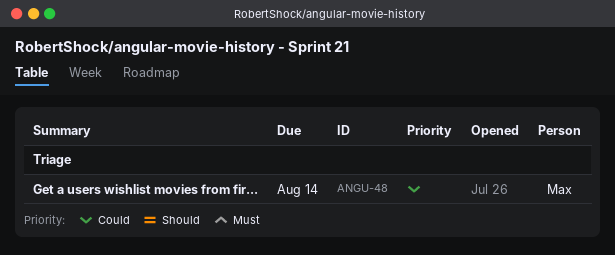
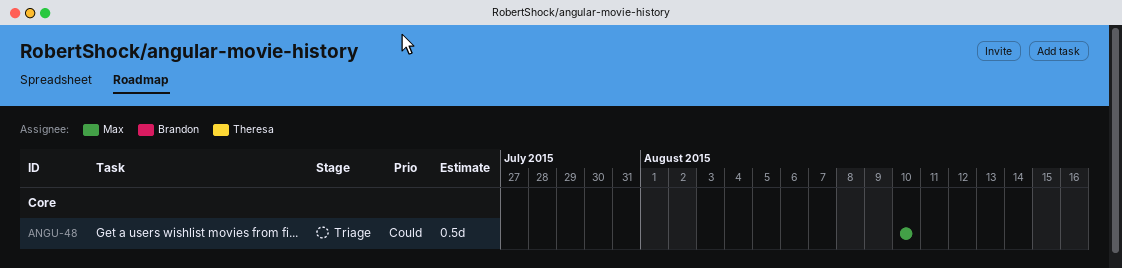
ANGU-48, due: Aug 14 -> Aug 10

